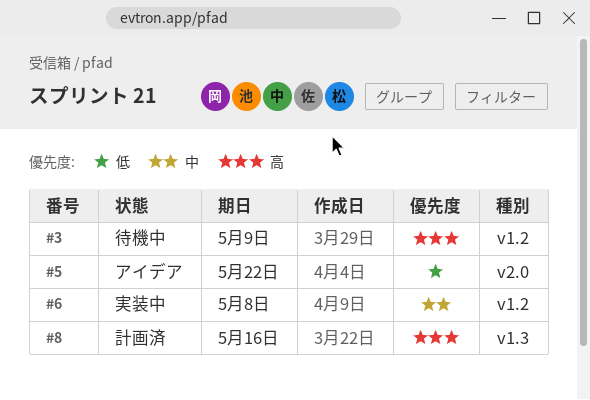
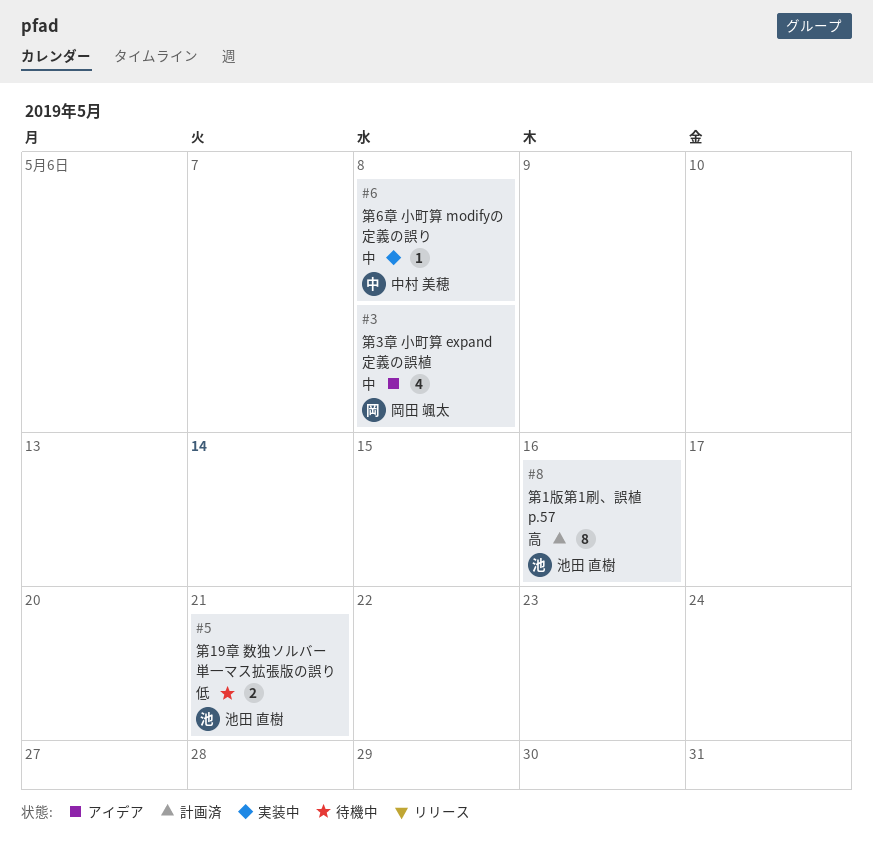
#3, status: 待機中 -> アイデア
#3, priority: 高 -> 中
#3, due: May 9 -> May 8
#5, status: アイデア -> 待機中
#5, due: May 22 -> May 21

